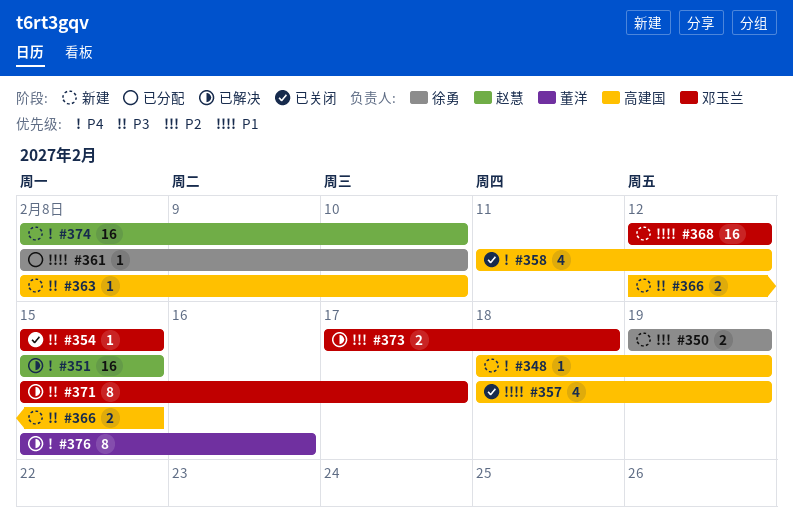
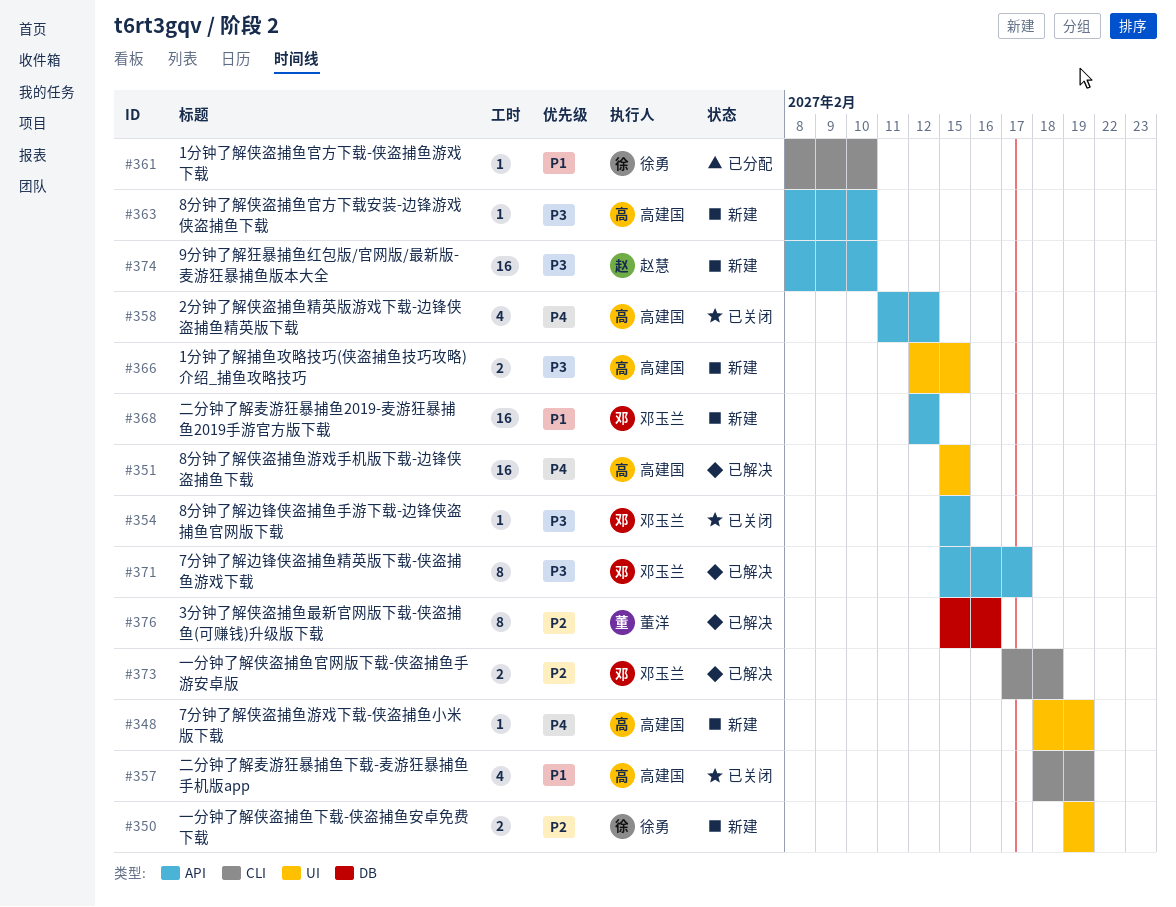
#351, owner: 赵慧 -> 高建国
#374, priority: P4 -> P3
#376, priority: P4 -> P2

